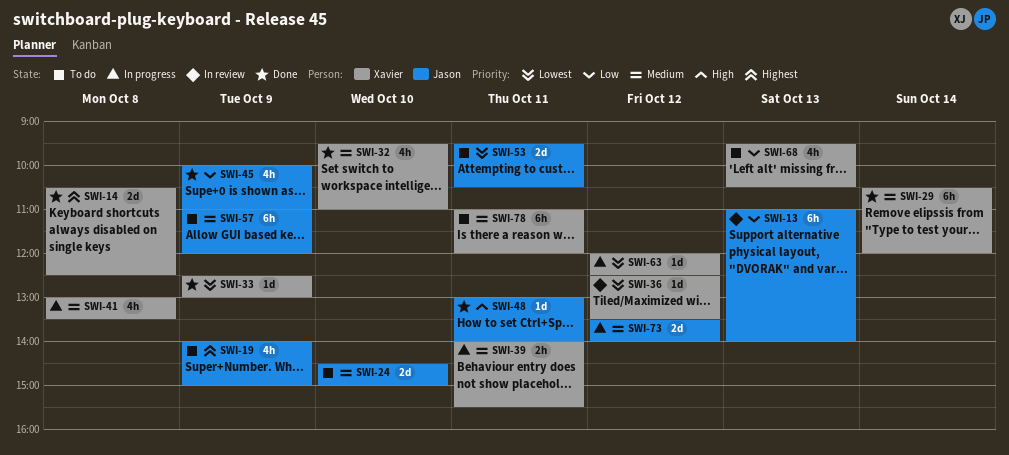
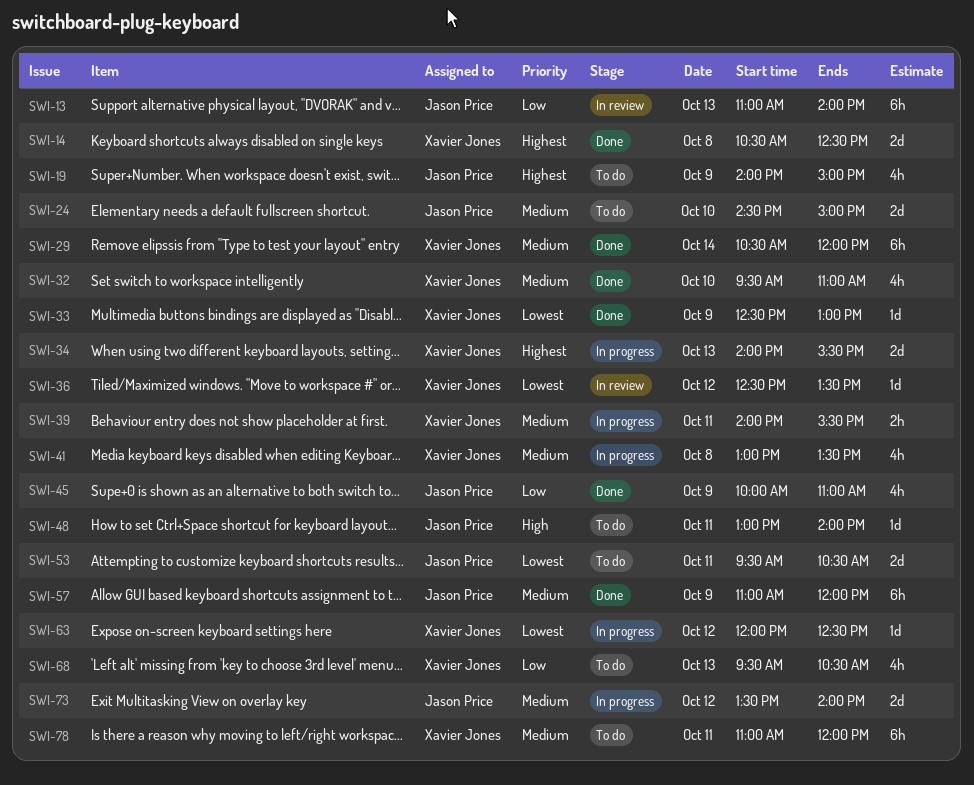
SWI-34: none -> present
SWI-48, status: Done -> To do
SWI-57, status: To do -> Done

